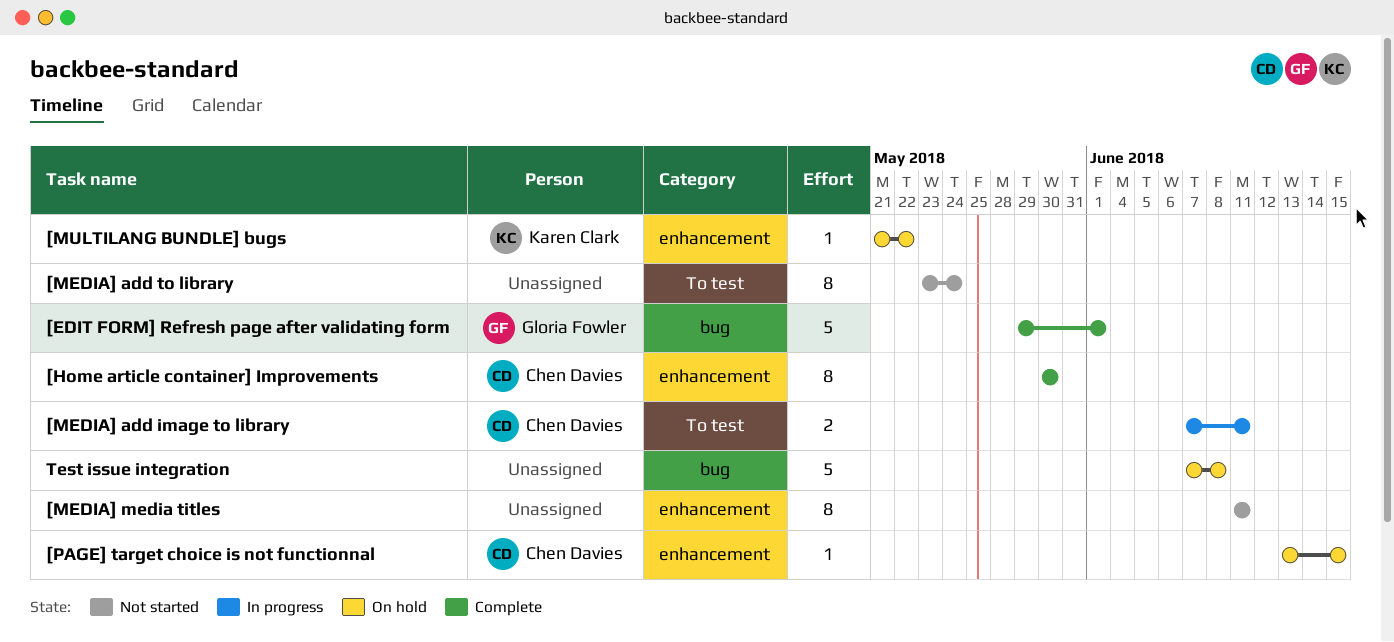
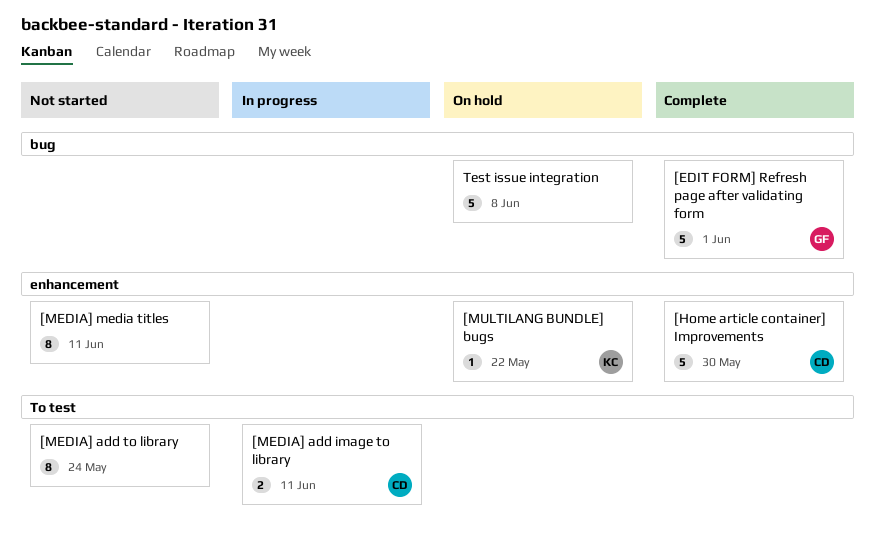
[Home article container] Improvements, estimate: 8 -> 5
[PAGE] target choice is not functionnal: present -> none

